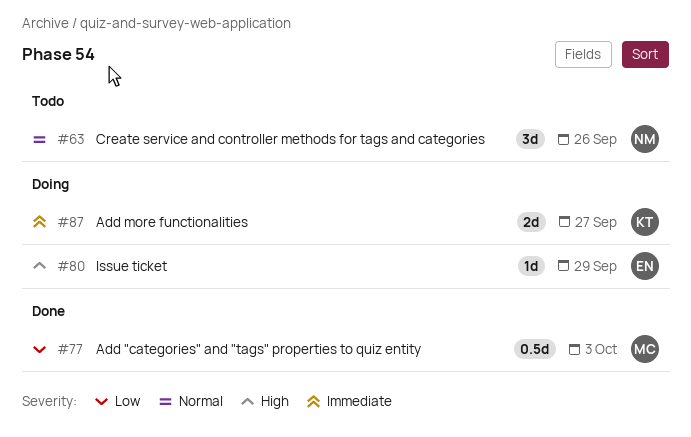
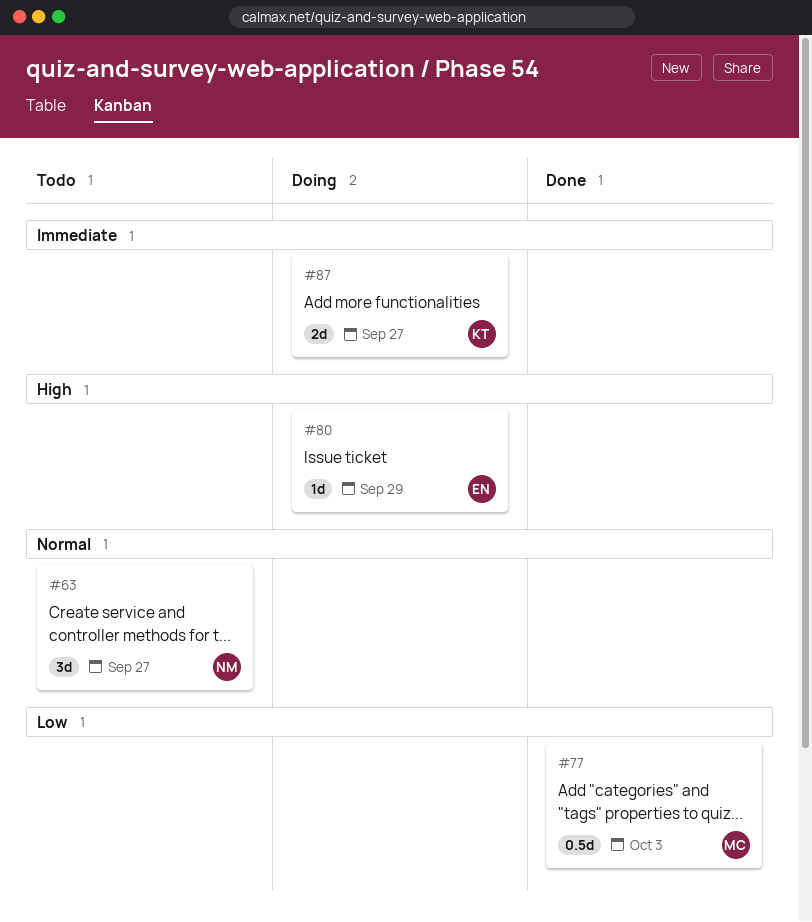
#63, due: Sep 26 -> Sep 27

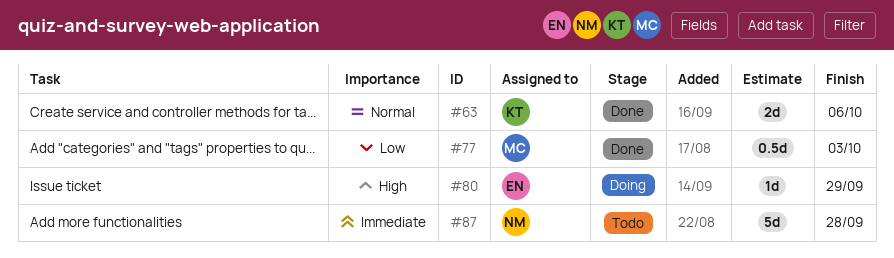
#63, status: Todo -> Done
#63, owner: NM -> KT
#63, estimate: 3d -> 2d
#63, due: Sep 27 -> Oct 6
#87, status: Doing -> Todo
#87, owner: KT -> NM
#87, estimate: 2d -> 5d
#87, due: Sep 27 -> Sep 28

